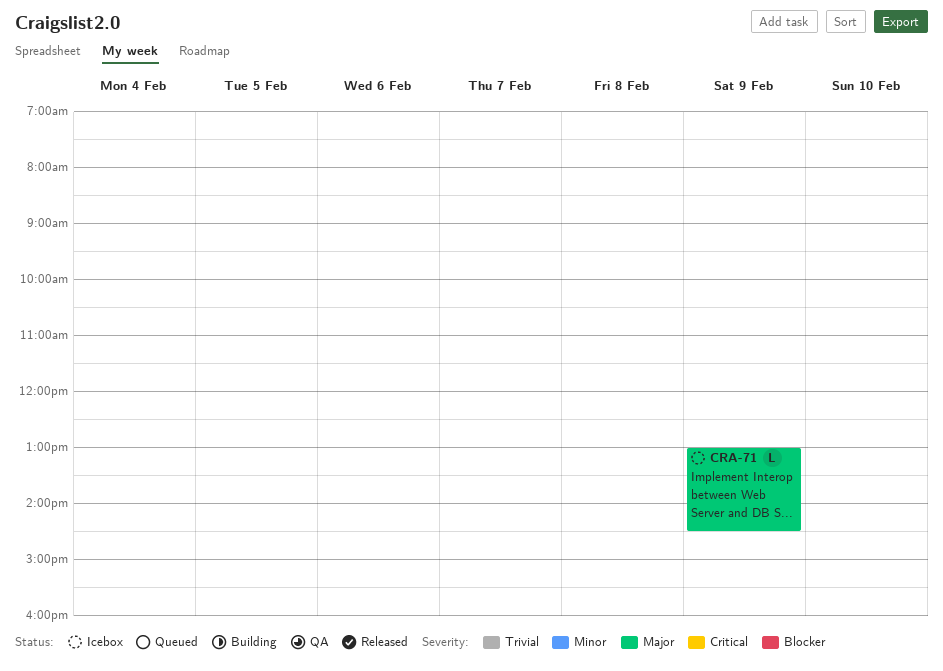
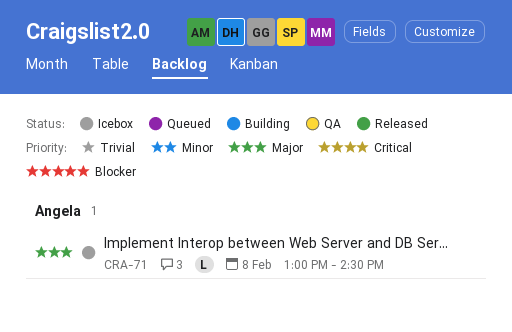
CRA-71, day: Feb 9 -> Feb 8

